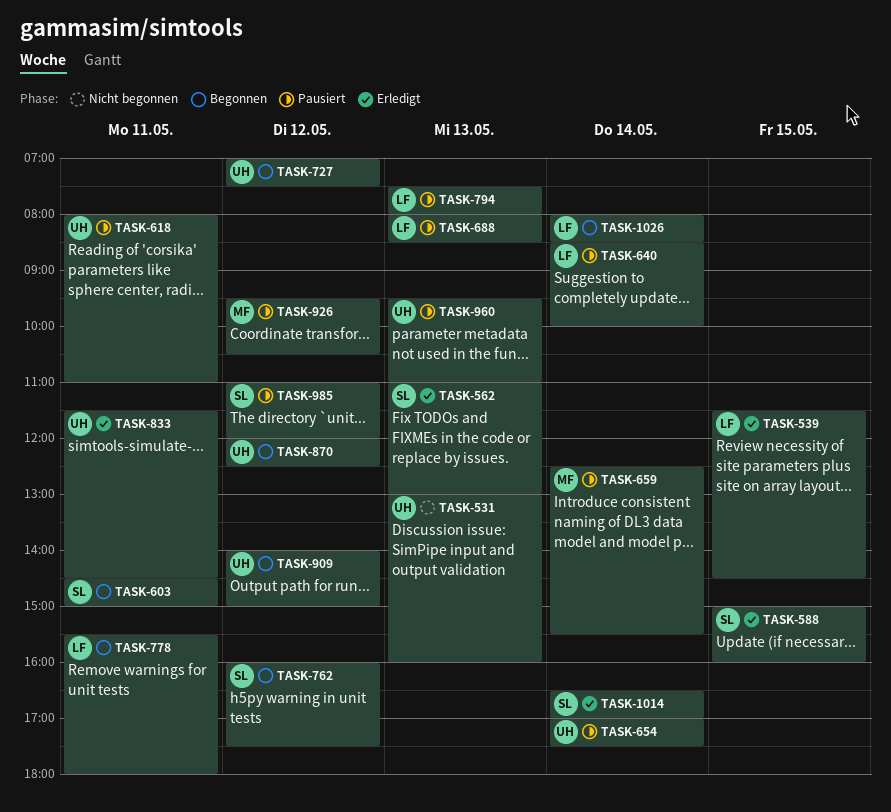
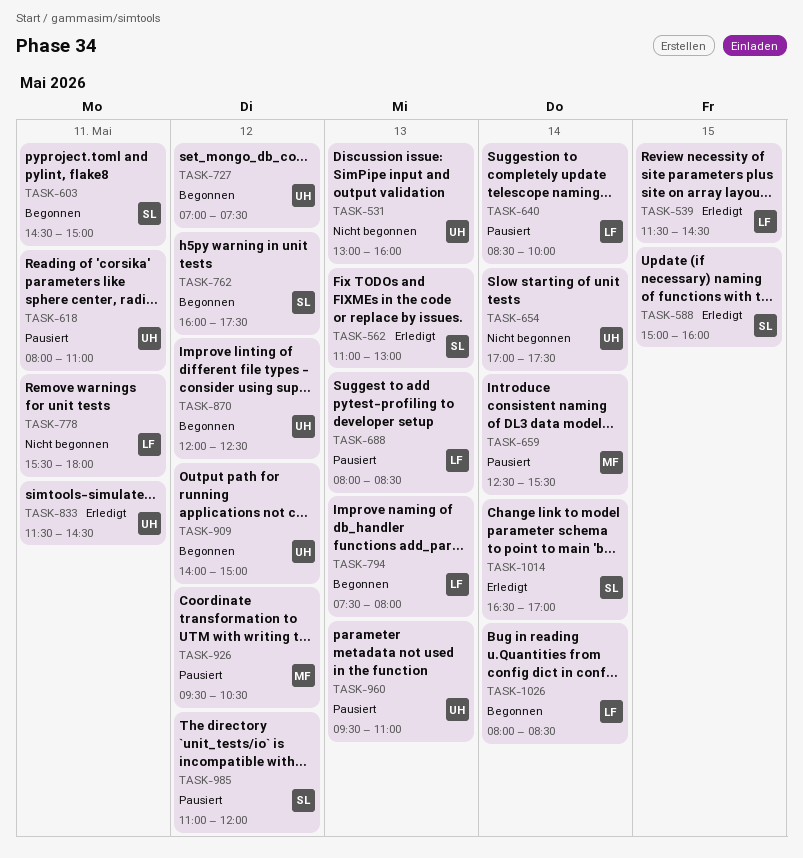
TASK-654, status: Pausiert -> Nicht begonnen
TASK-778, status: Begonnen -> Nicht begonnen
TASK-794, status: Pausiert -> Begonnen

